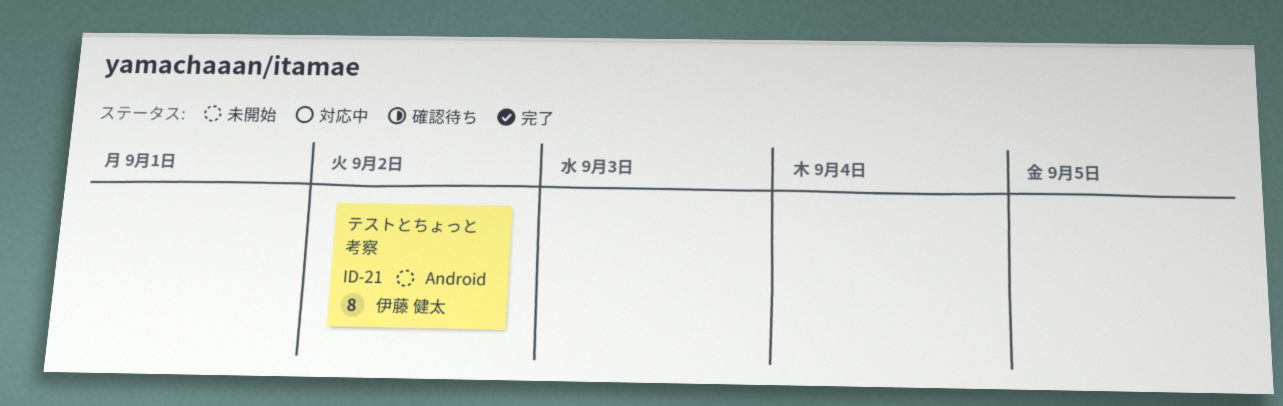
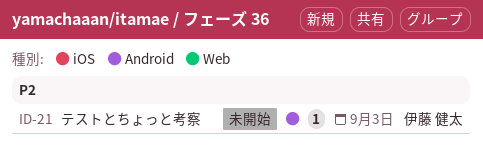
ID-21, estimate: 8 -> 1
ID-21, due: Sep 2 -> Sep 3

